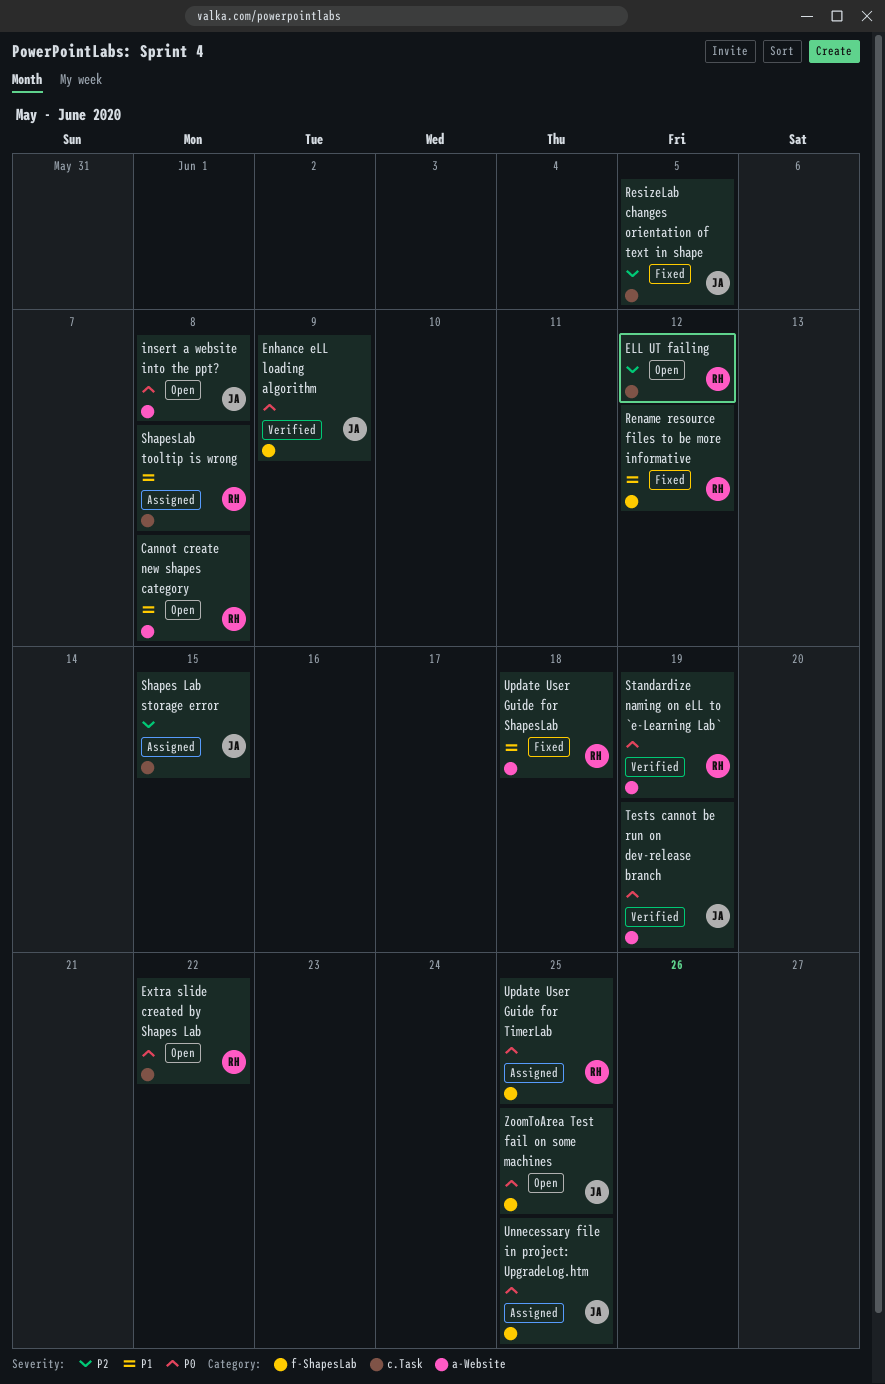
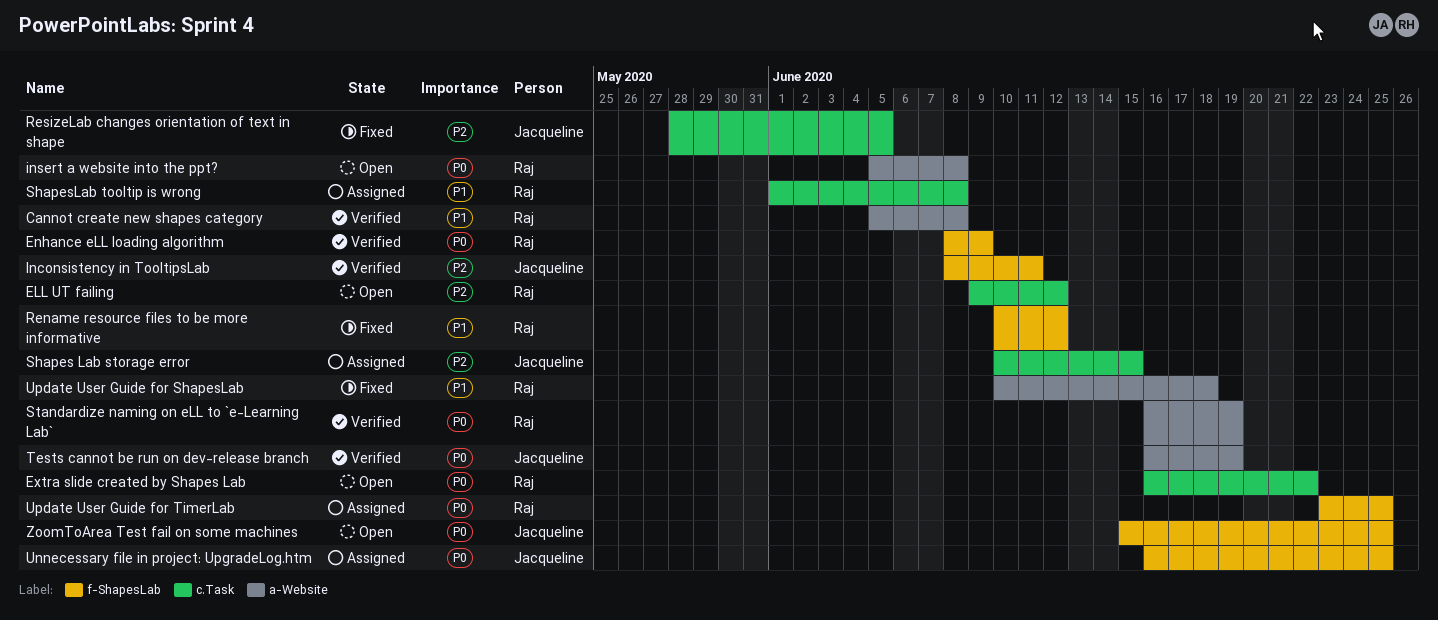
Cannot create new shapes category, status: Open -> Verified
Enhance eLL loading algorithm, owner: Jacqueline -> Raj
Inconsistency in TooltipsLab: none -> present
insert a website into the ppt?, owner: Jacqueline -> Raj

